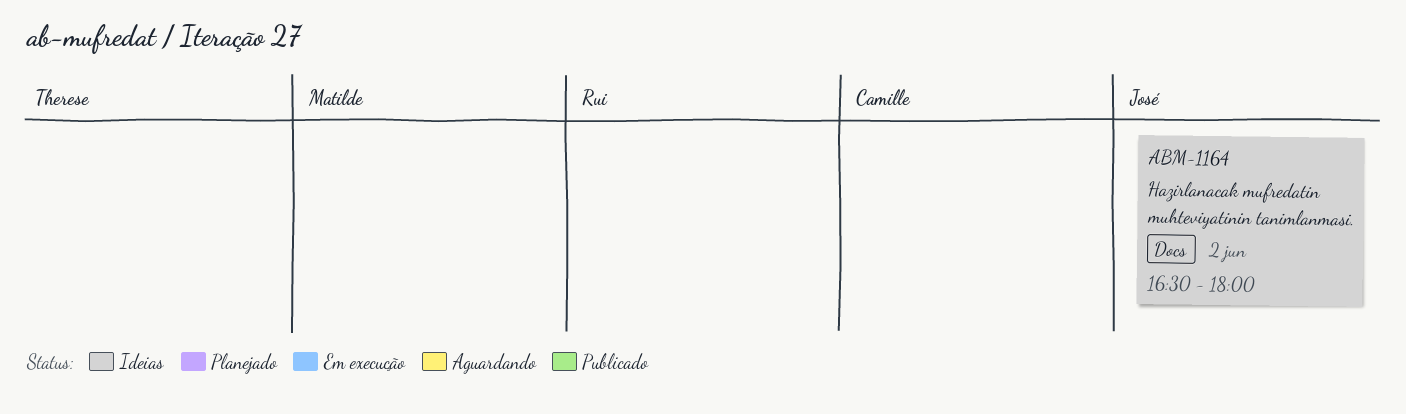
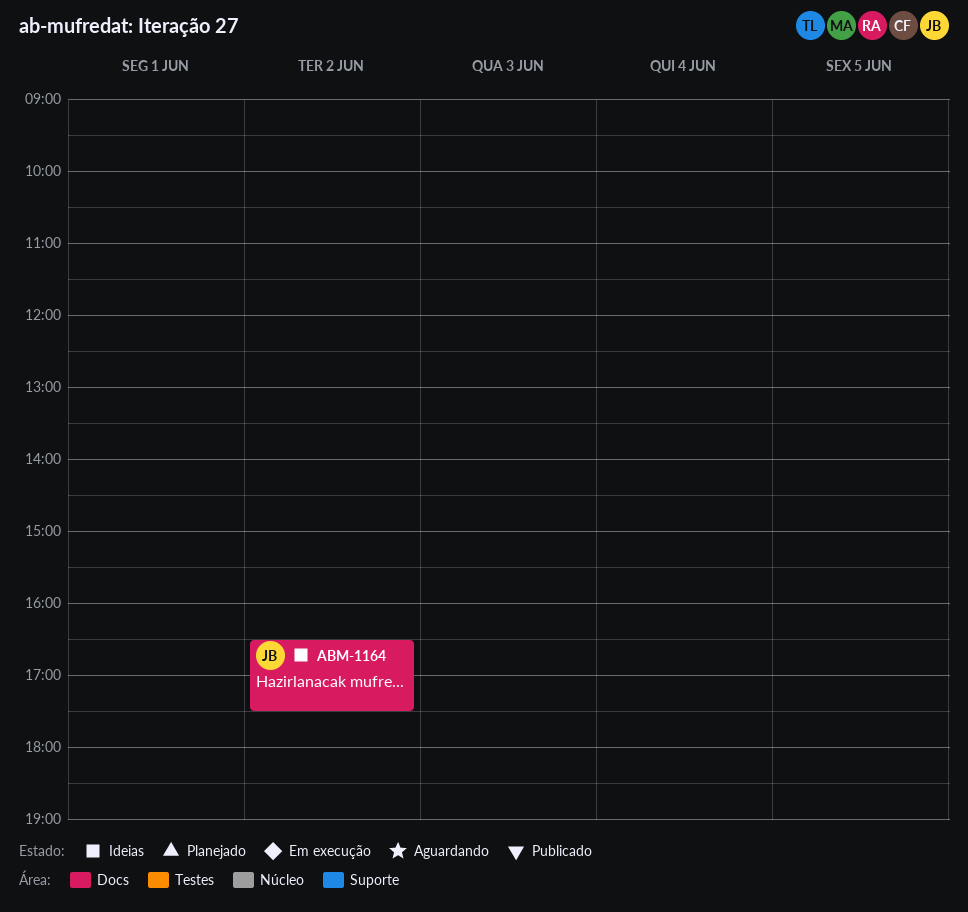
ABM-1164, ends: 18:00 -> 17:30

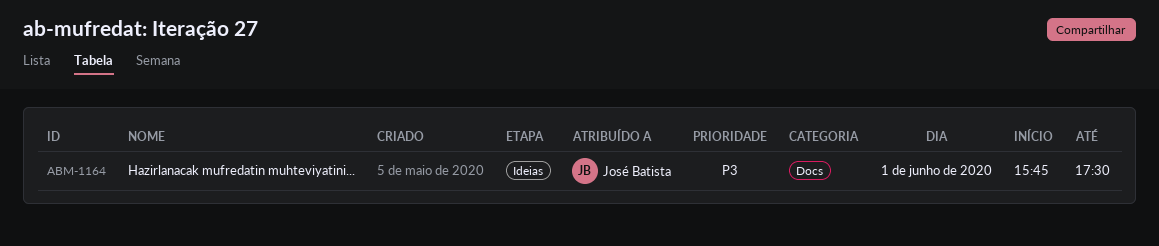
ABM-1164, day: Jun 2 -> Jun 1
ABM-1164, begins: 16:30 -> 15:45

